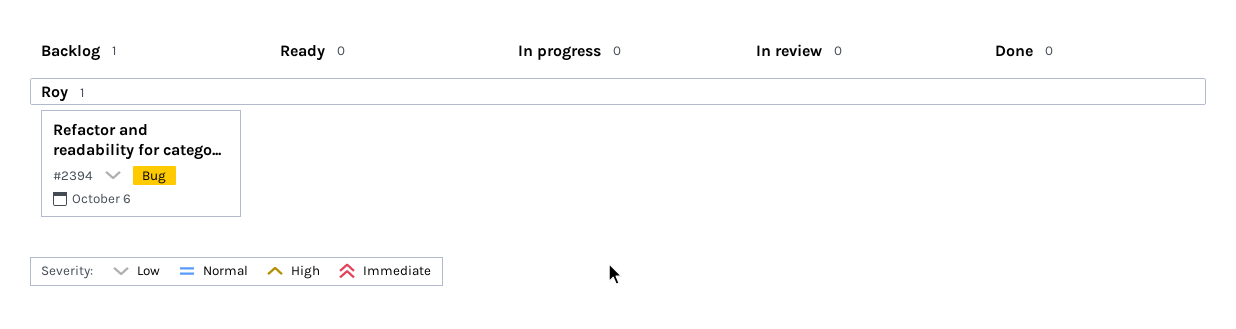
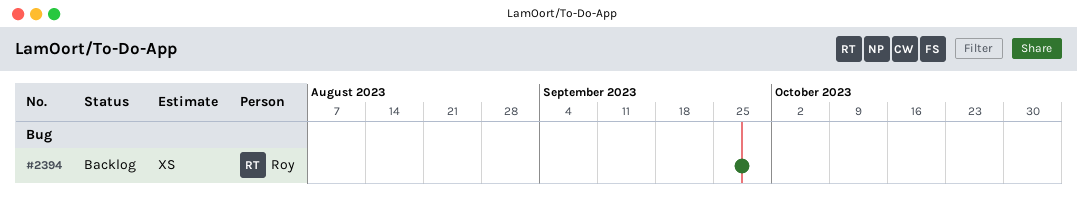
#2394, due: Oct 6 -> Sep 29

